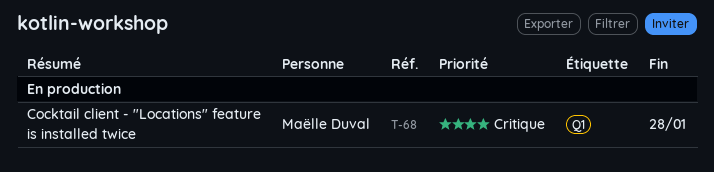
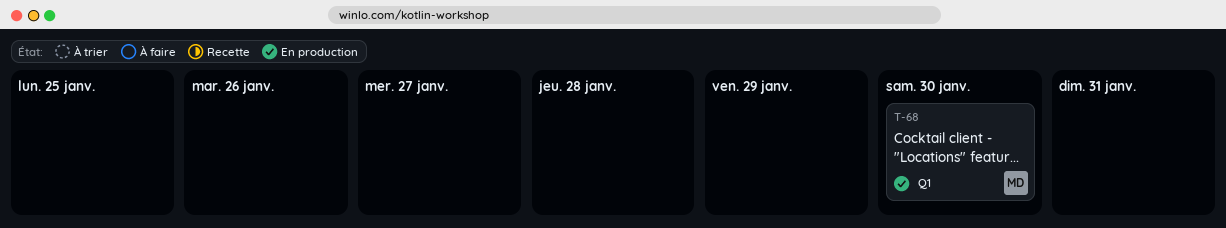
T-68, due: Jan 28 -> Jan 30

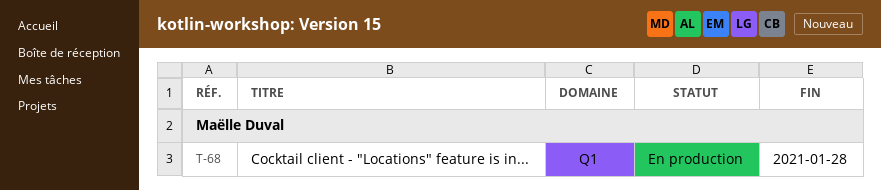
T-68, due: Jan 30 -> Jan 28

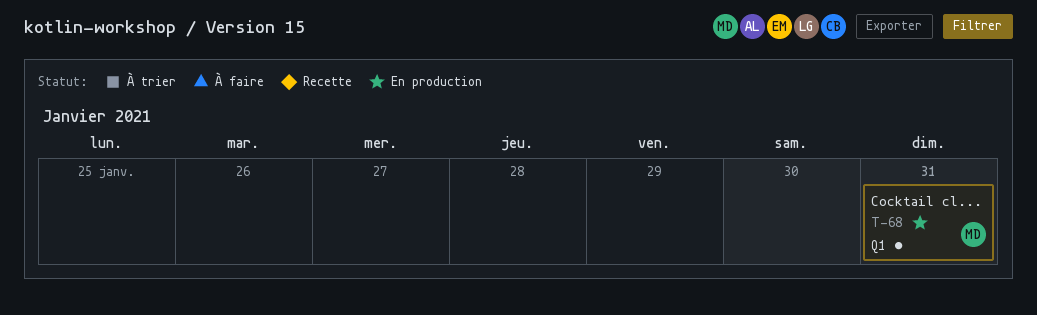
T-68, due: Jan 28 -> Jan 31

